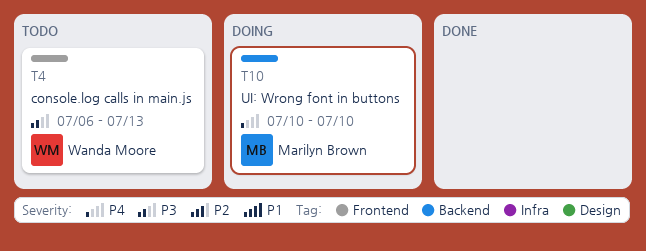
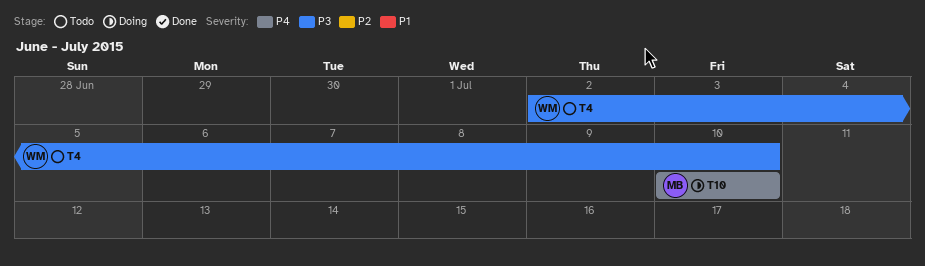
T4, start: Jul 6 -> Jul 2
T4, due: Jul 13 -> Jul 10

